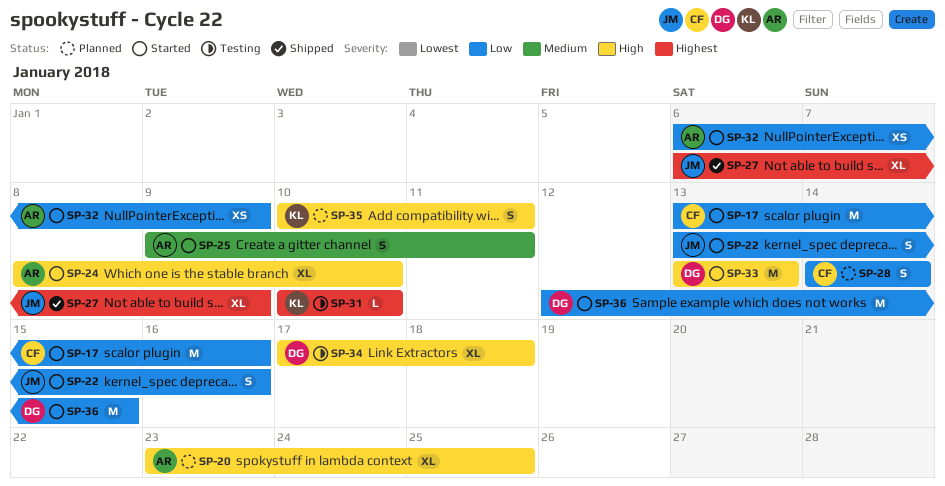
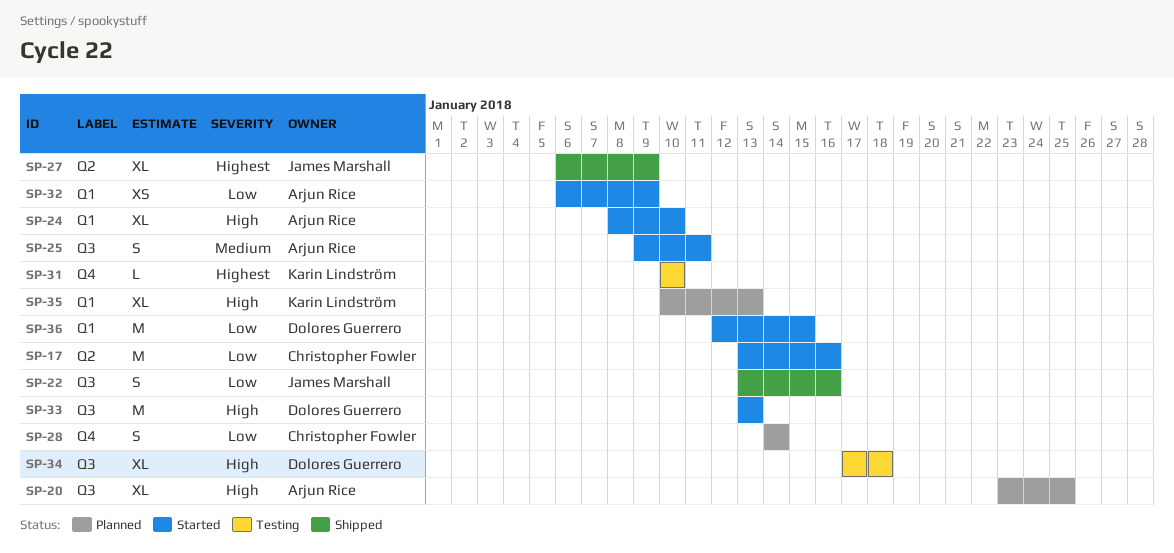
SP-22, status: Started -> Shipped
SP-35, estimate: S -> XL
SP-35, due: Jan 11 -> Jan 13

